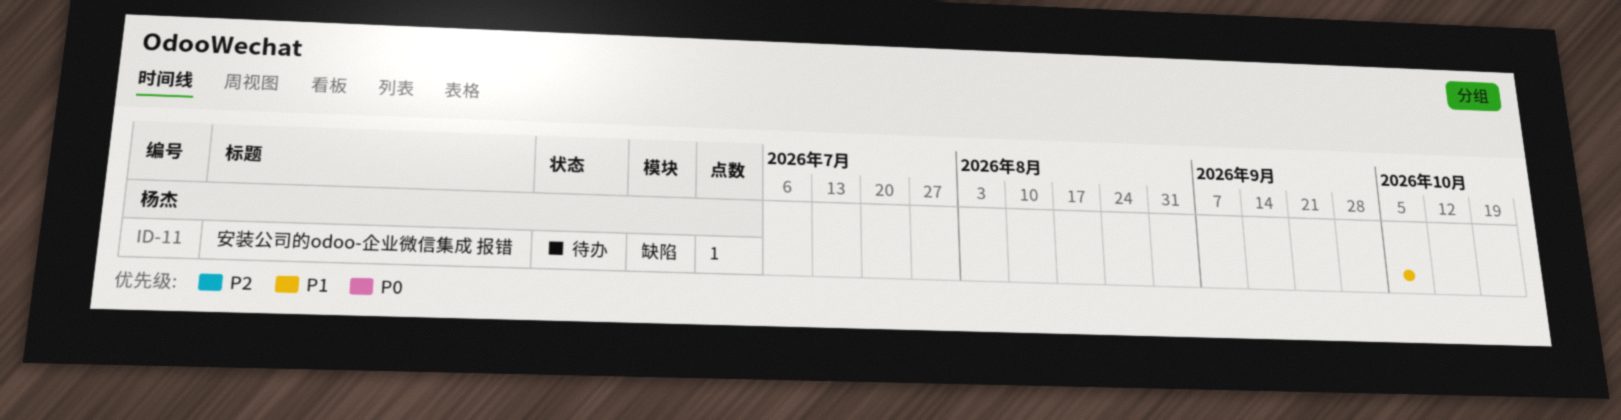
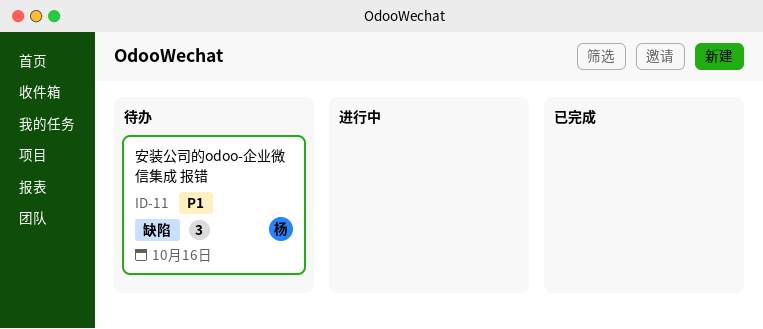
ID-11, estimate: 1 -> 3
ID-11, due: Oct 9 -> Oct 16

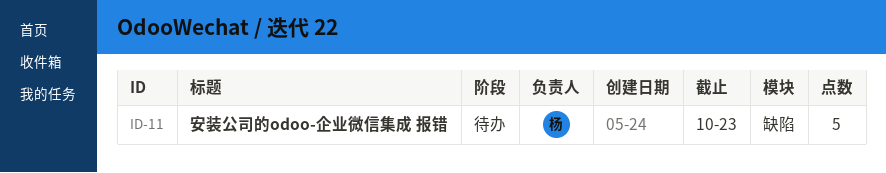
ID-11, estimate: 3 -> 5
ID-11, due: Oct 16 -> Oct 23

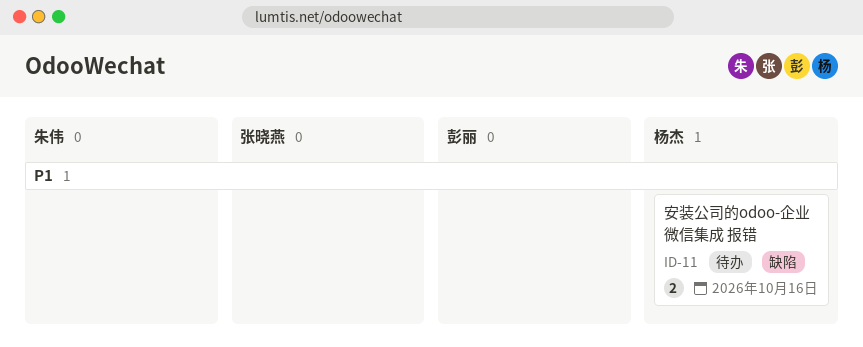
ID-11, estimate: 5 -> 2
ID-11, due: Oct 23 -> Oct 16

